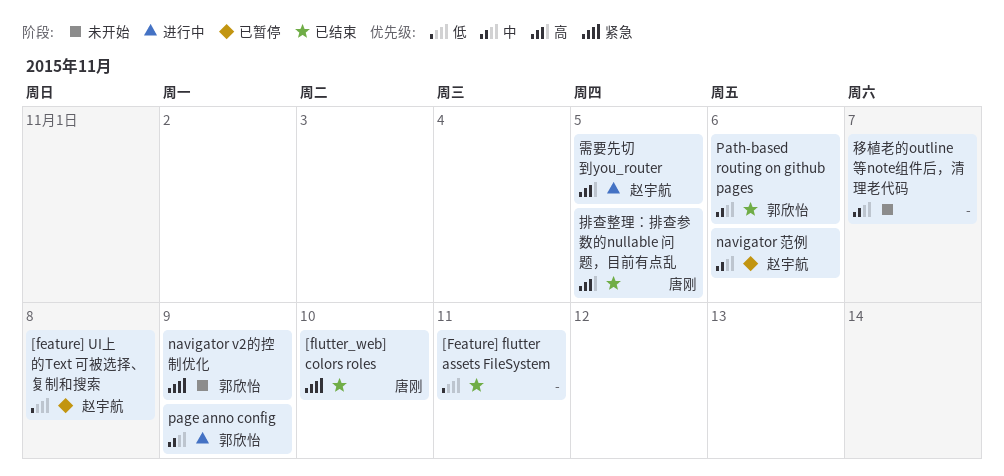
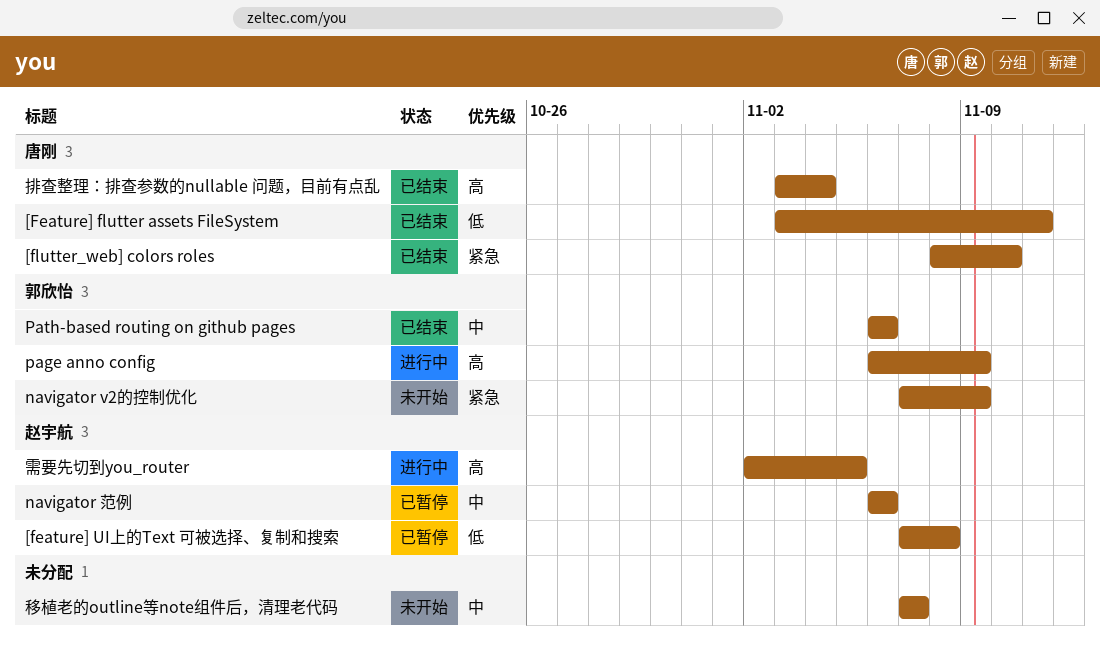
[Feature] flutter assets FileSystem, owner: none -> 唐刚
page anno config, priority: 中 -> 高
排查整理：排查参数的nullable 问题，目前有点乱, due: Nov 5 -> Nov 4

